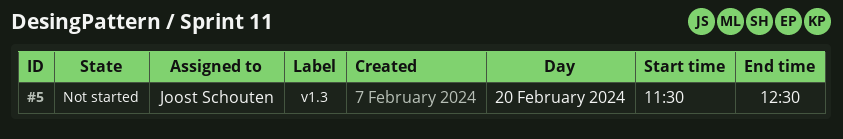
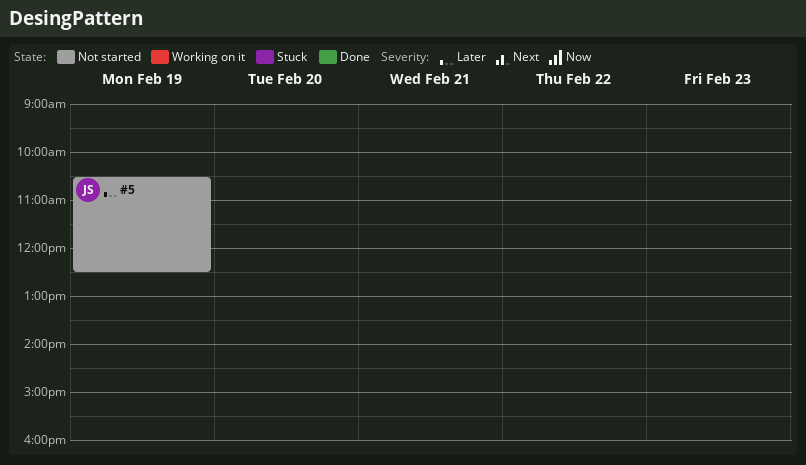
#5, day: Feb 20 -> Feb 19
#5, begins: 11:30 -> 10:30

